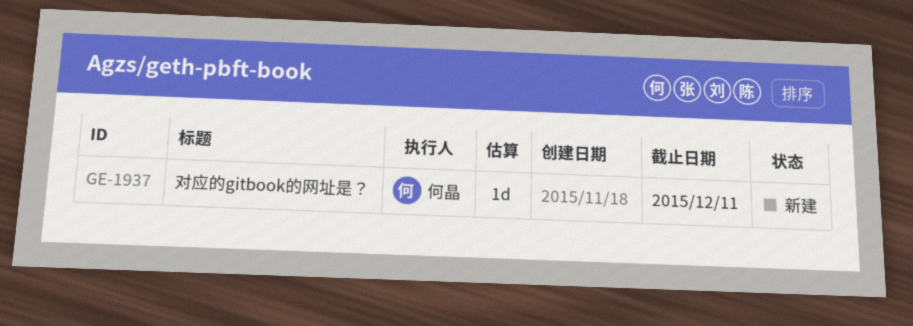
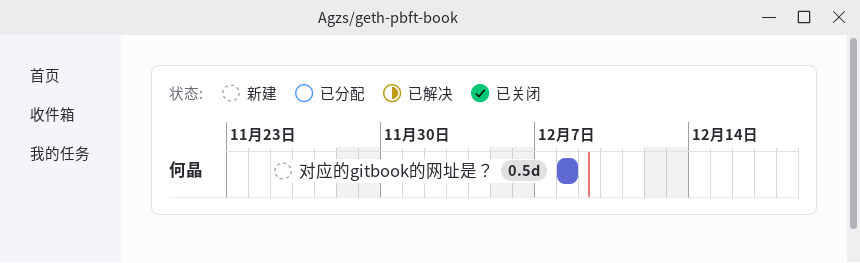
对应的gitbook的网址是？, estimate: 1d -> 0.5d
对应的gitbook的网址是？, due: Dec 11 -> Dec 8

